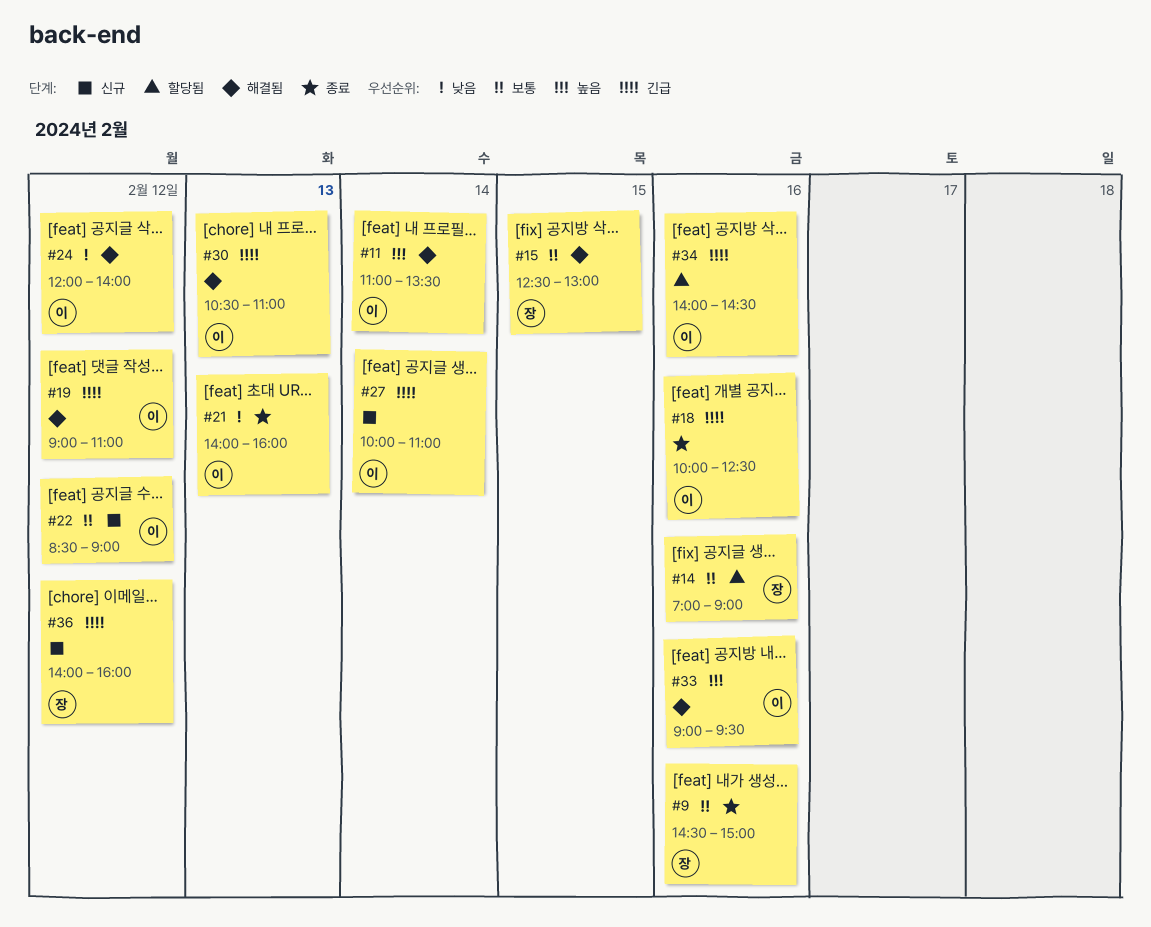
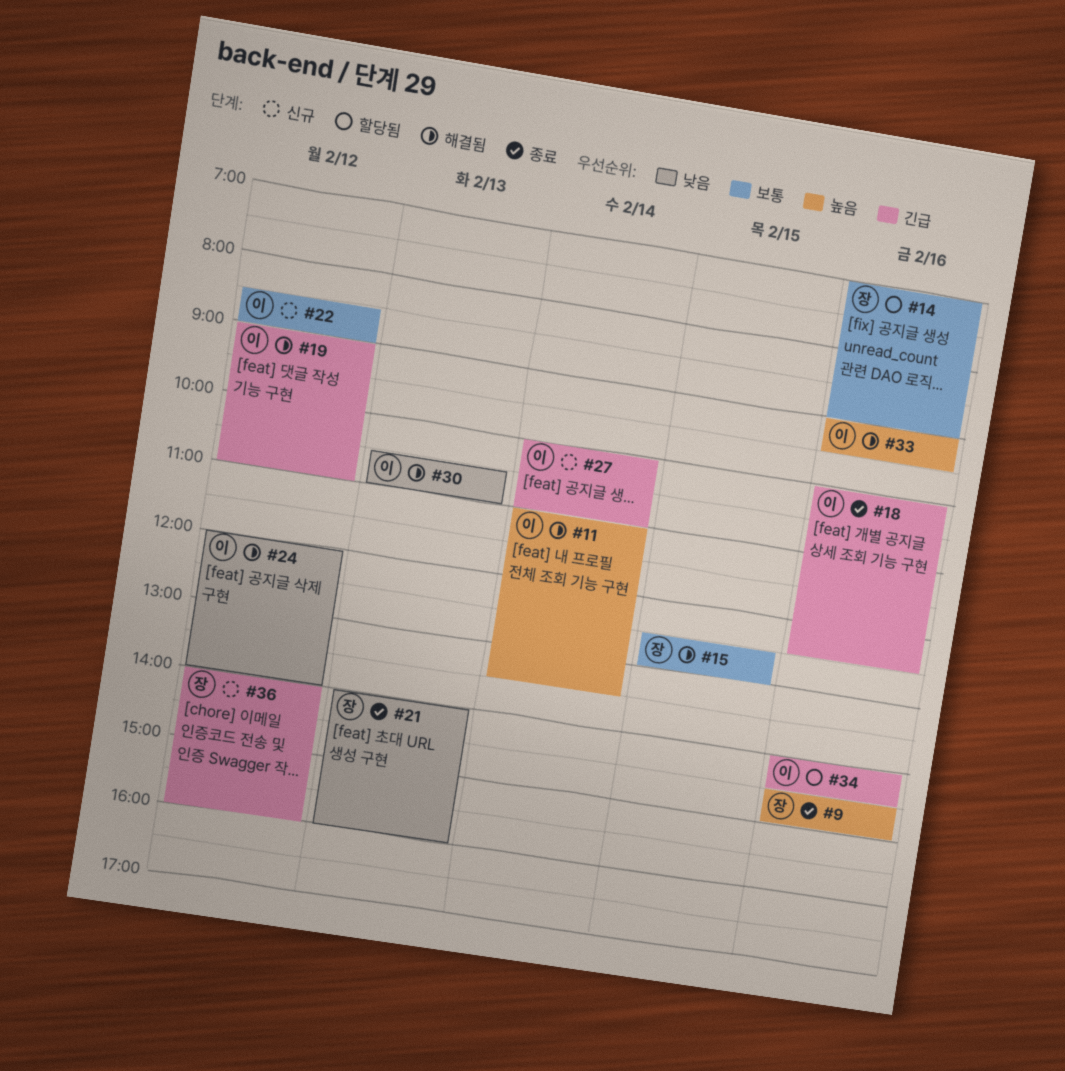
#9, priority: 보통 -> 높음
#21, owner: 이 -> 장
#30, priority: 긴급 -> 낮음

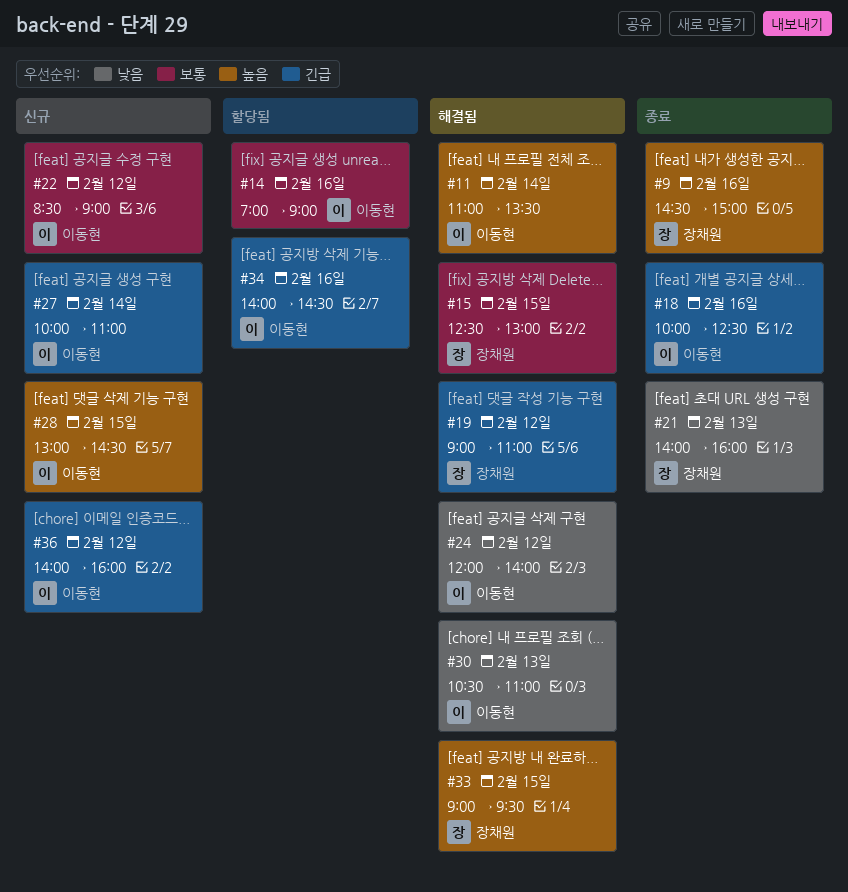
#14, owner: 장채원 -> 이동현
#19, owner: 이동현 -> 장채원
#28: none -> present
#33, owner: 이동현 -> 장채원
#33, day: Feb 16 -> Feb 15
#36, owner: 장채원 -> 이동현

